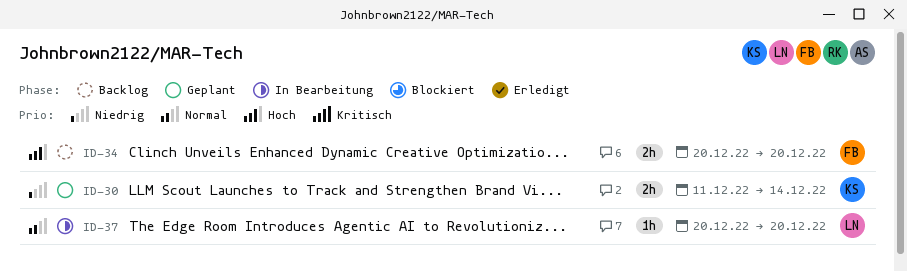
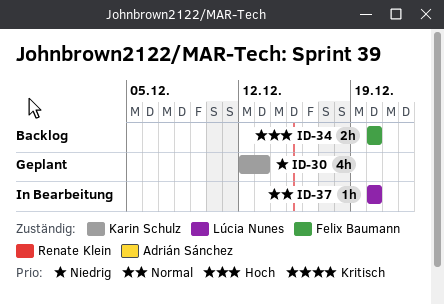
ID-30, estimate: 2h -> 4h
ID-30, start: Dec 11 -> Dec 12
ID-30, due: Dec 14 -> Dec 13

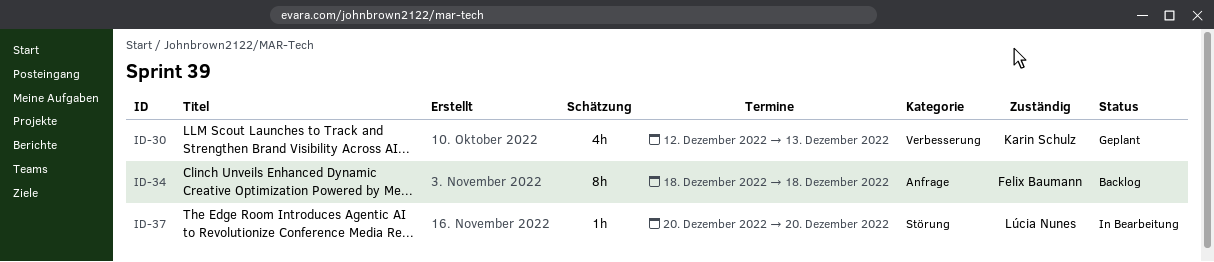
ID-34, estimate: 2h -> 8h
ID-34, start: Dec 20 -> Dec 18
ID-34, due: Dec 20 -> Dec 18

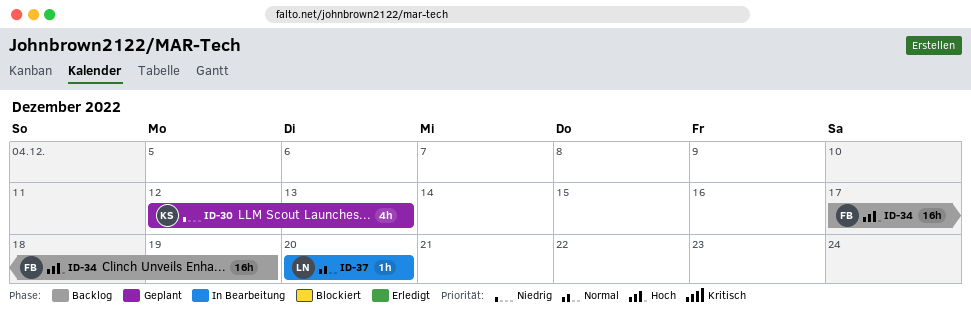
ID-34, estimate: 8h -> 16h
ID-34, start: Dec 18 -> Dec 17
ID-34, due: Dec 18 -> Dec 19

